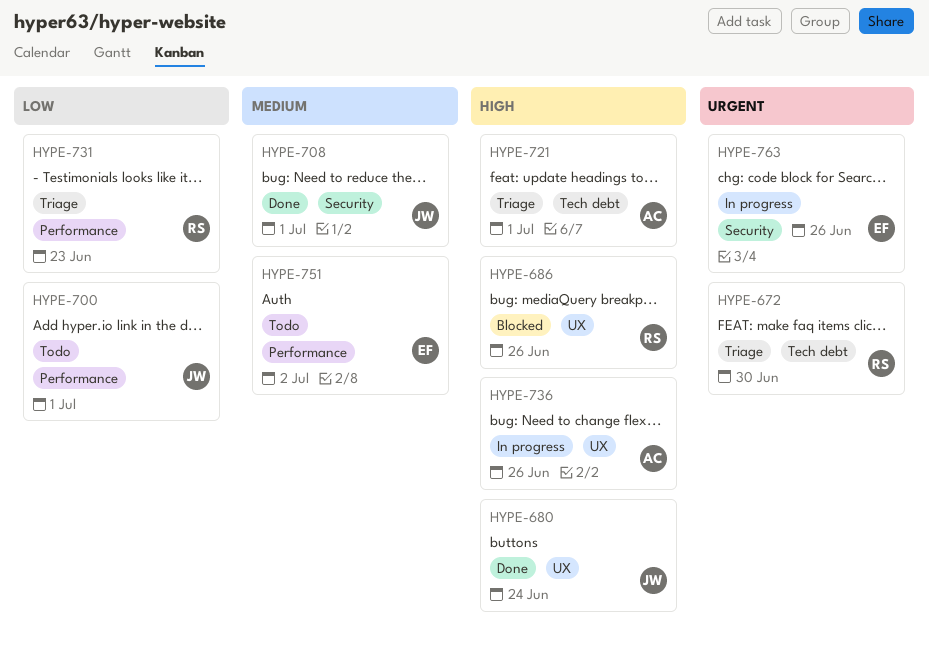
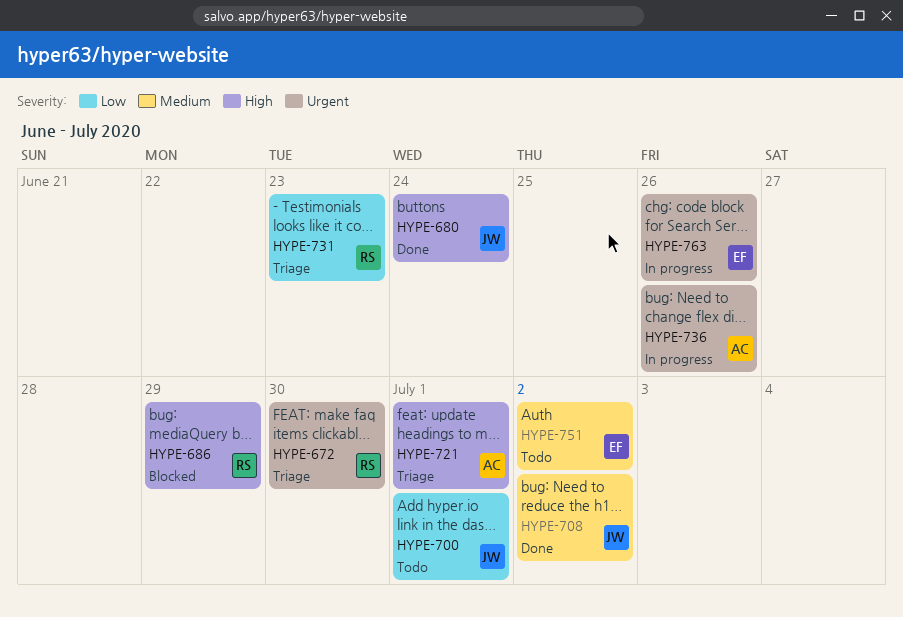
HYPE-686, due: Jun 26 -> Jun 29
HYPE-708, due: Jul 1 -> Jul 2
HYPE-736, priority: High -> Urgent

